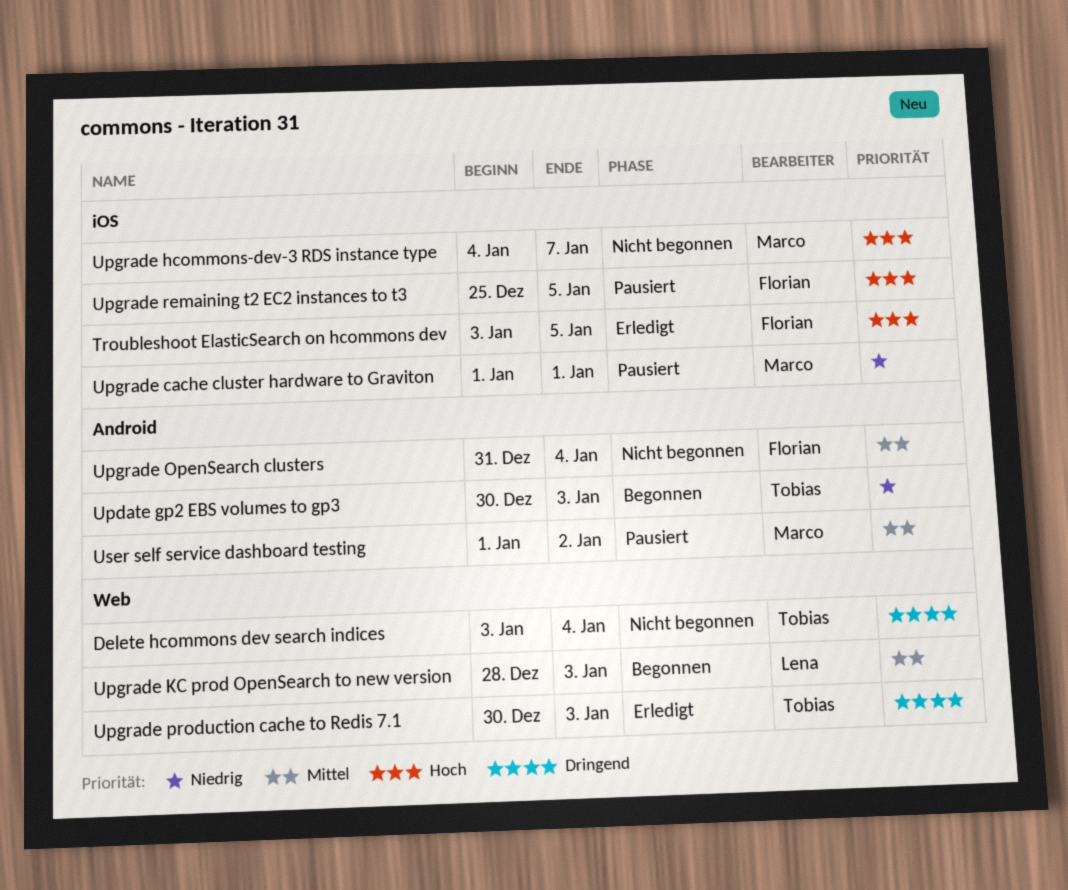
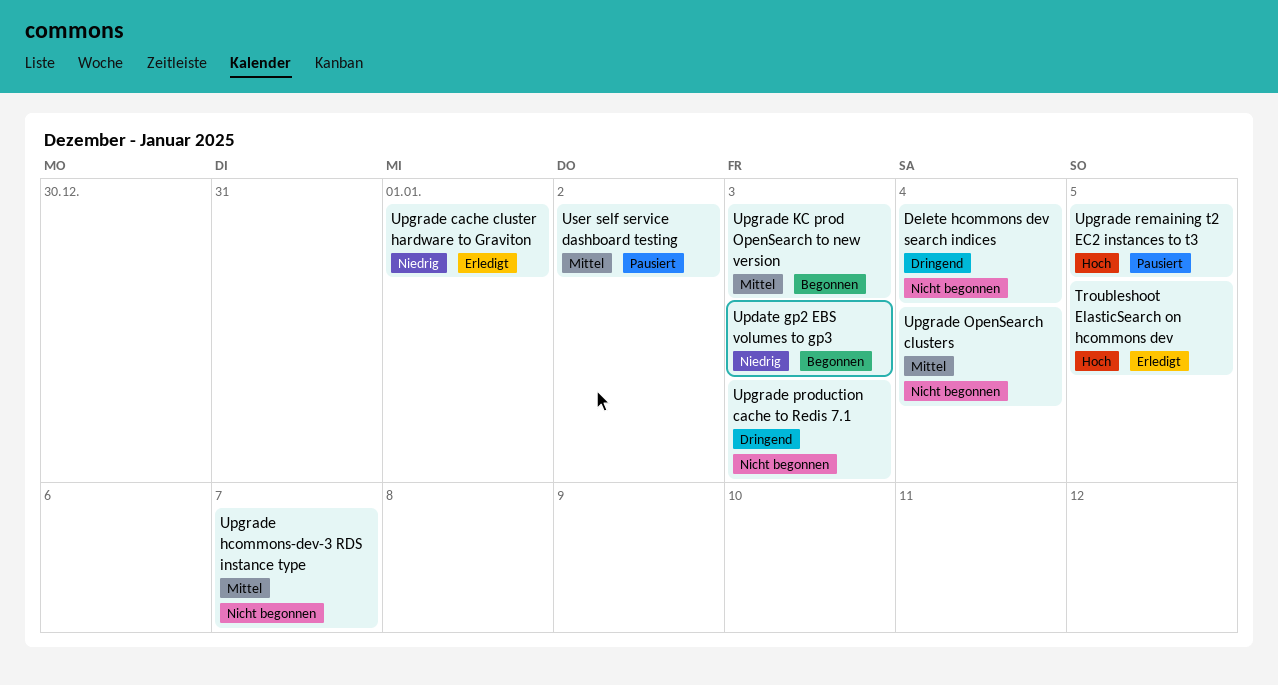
Upgrade cache cluster hardware to Graviton, status: Pausiert -> Erledigt
Upgrade hcommons-dev-3 RDS instance type, priority: Hoch -> Mittel
Upgrade production cache to Redis 7.1, status: Erledigt -> Nicht begonnen

